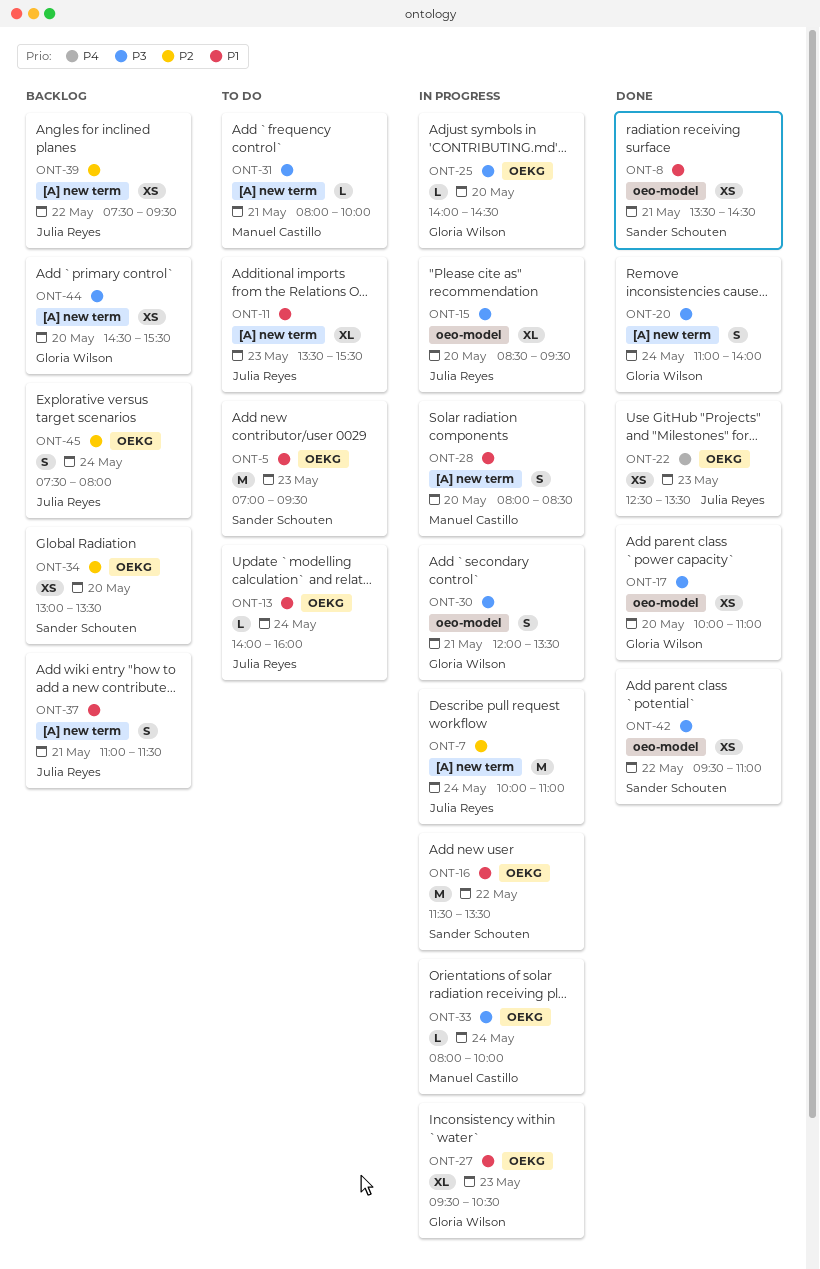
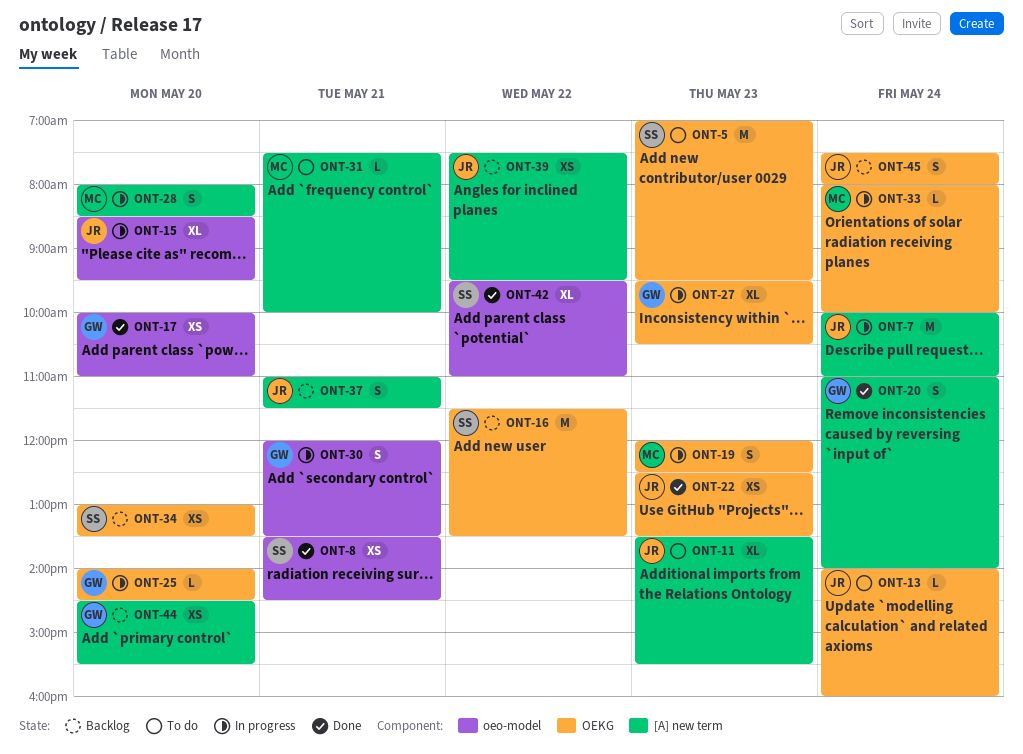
ONT-16, status: In progress -> Backlog
ONT-19: none -> present
ONT-31, begins: 08:00 -> 07:30
ONT-42, estimate: XS -> XL

